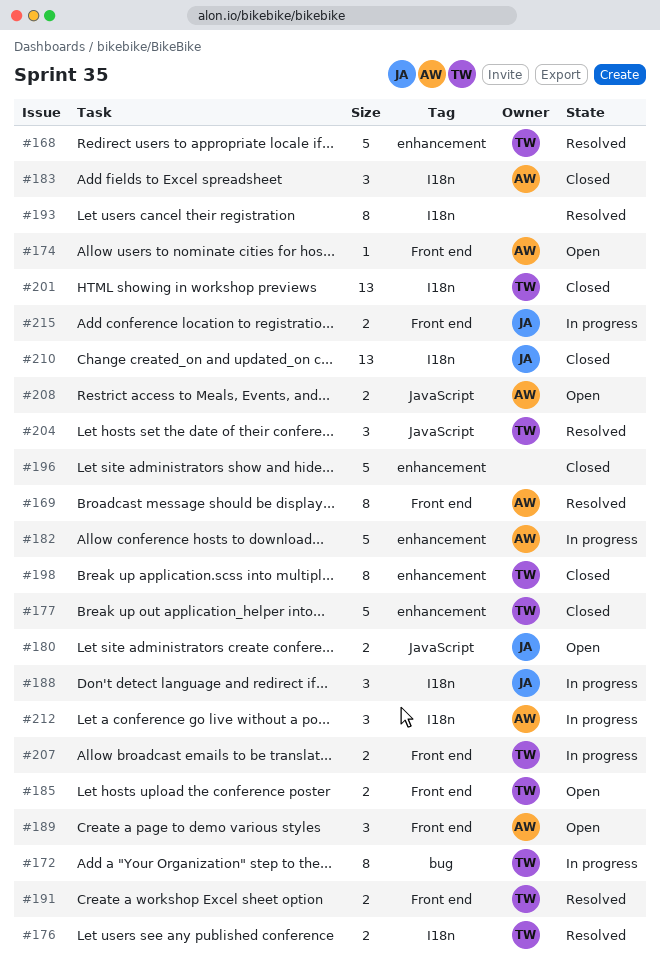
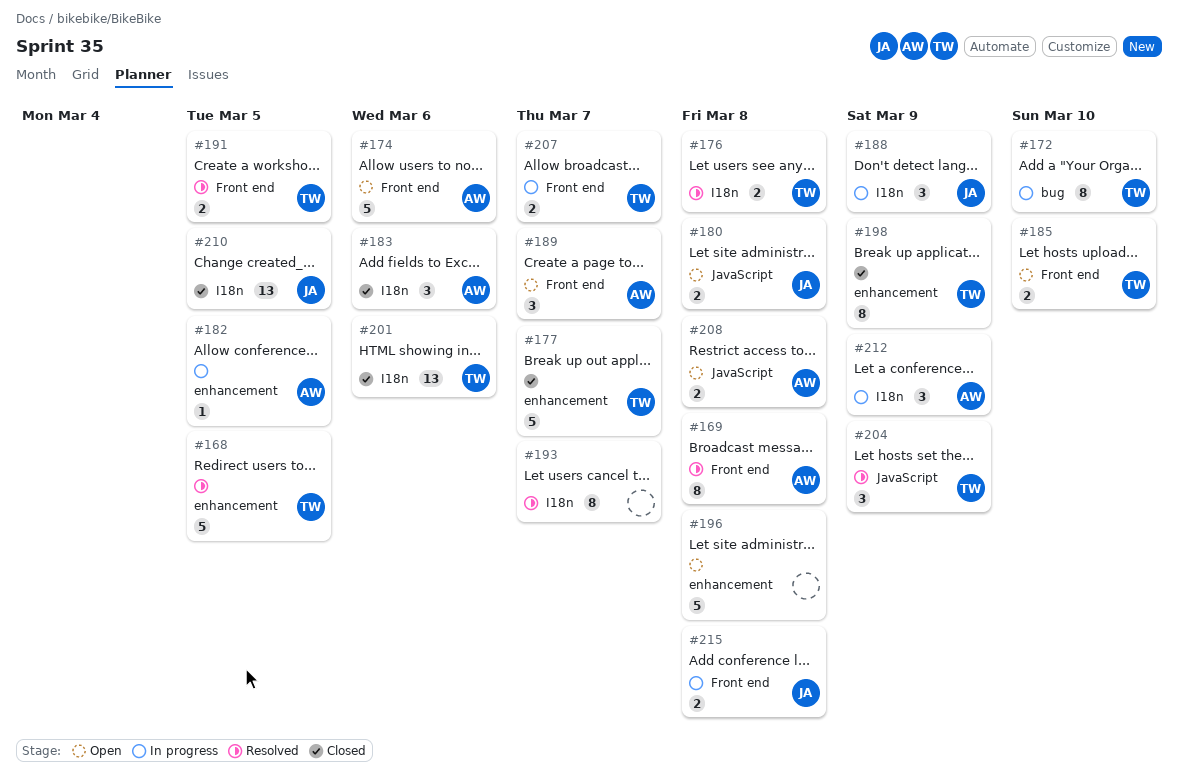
#174, estimate: 1 -> 5
#182, estimate: 5 -> 1
#196, status: Closed -> Open

